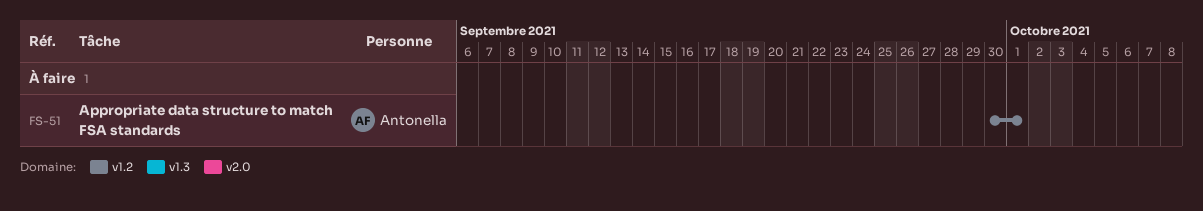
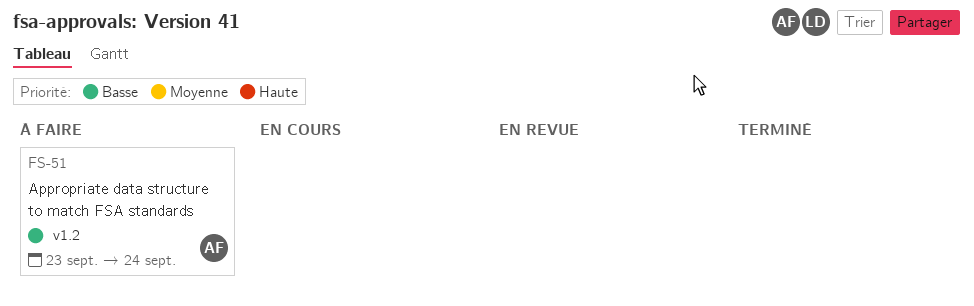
FS-51, start: Sep 30 -> Sep 23
FS-51, due: Oct 1 -> Sep 24

